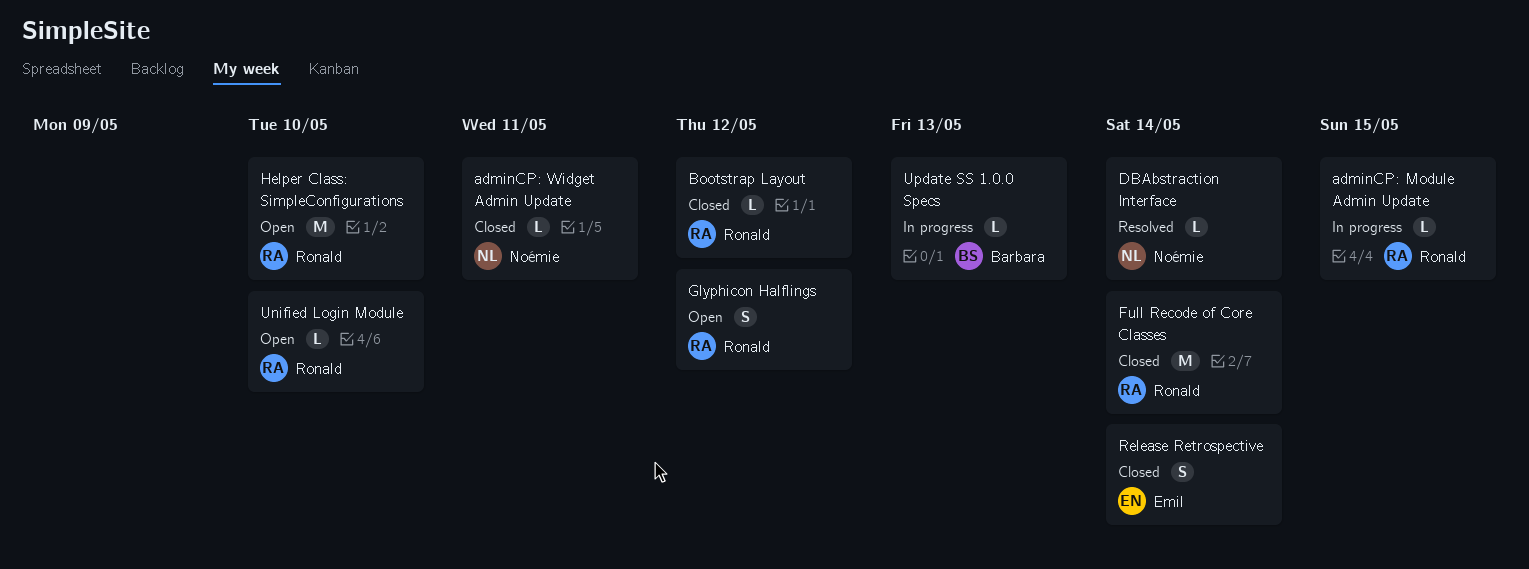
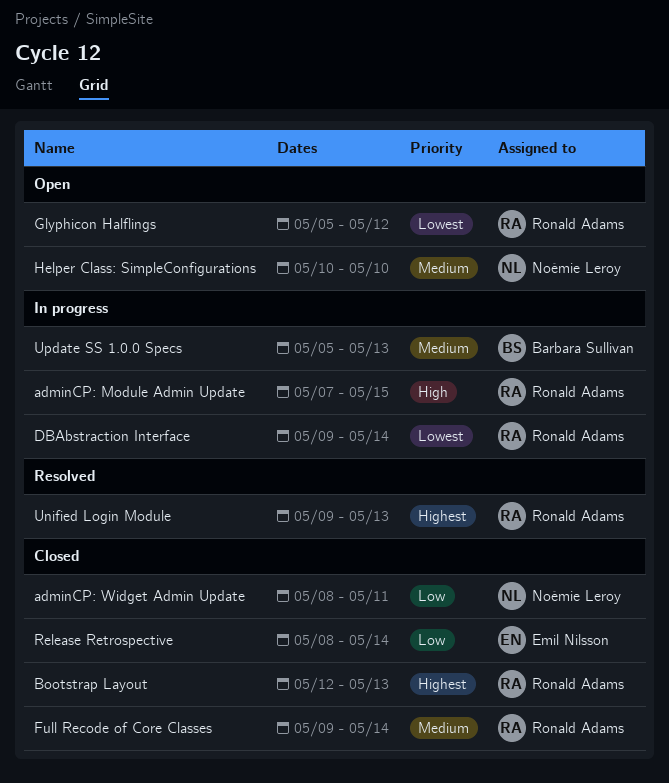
Bootstrap Layout, due: May 12 -> May 13
DBAbstraction Interface, status: Resolved -> In progress
DBAbstraction Interface, owner: Noémie Leroy -> Ronald Adams
Helper Class: SimpleConfigurations, owner: Ronald Adams -> Noémie Leroy
Unified Login Module, status: Open -> Resolved
Unified Login Module, due: May 10 -> May 13

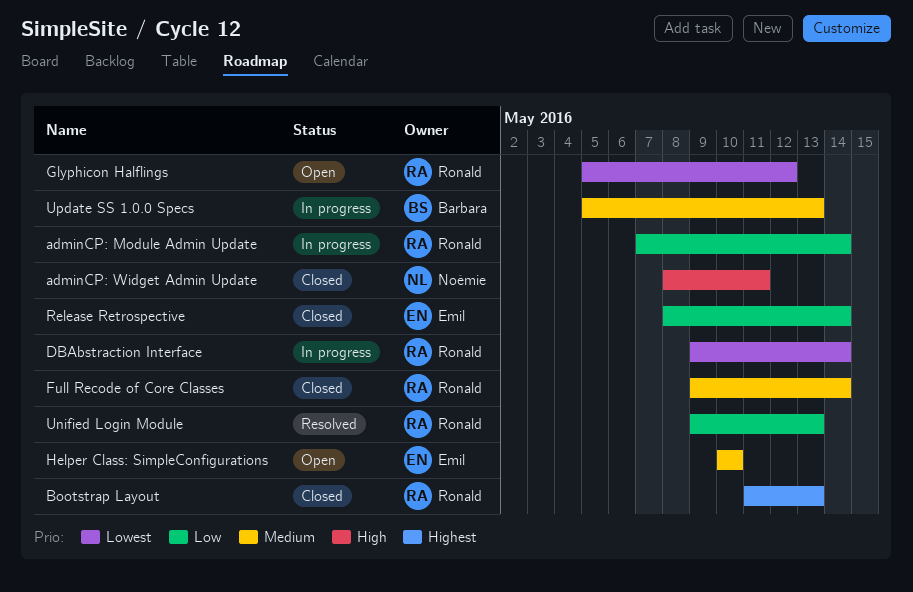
adminCP: Module Admin Update, priority: High -> Low
adminCP: Module Admin Update, due: May 15 -> May 14
adminCP: Widget Admin Update, priority: Low -> High
Bootstrap Layout, start: May 12 -> May 11
Helper Class: SimpleConfigurations, owner: Noémie Leroy -> Emil Nilsson
Unified Login Module, priority: Highest -> Low

